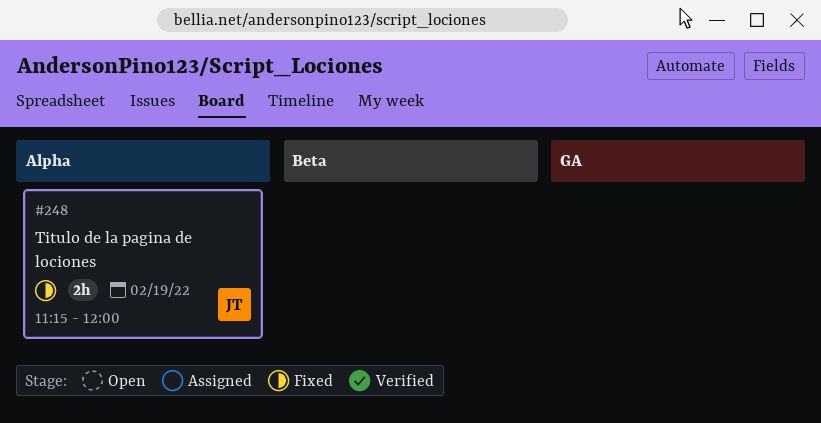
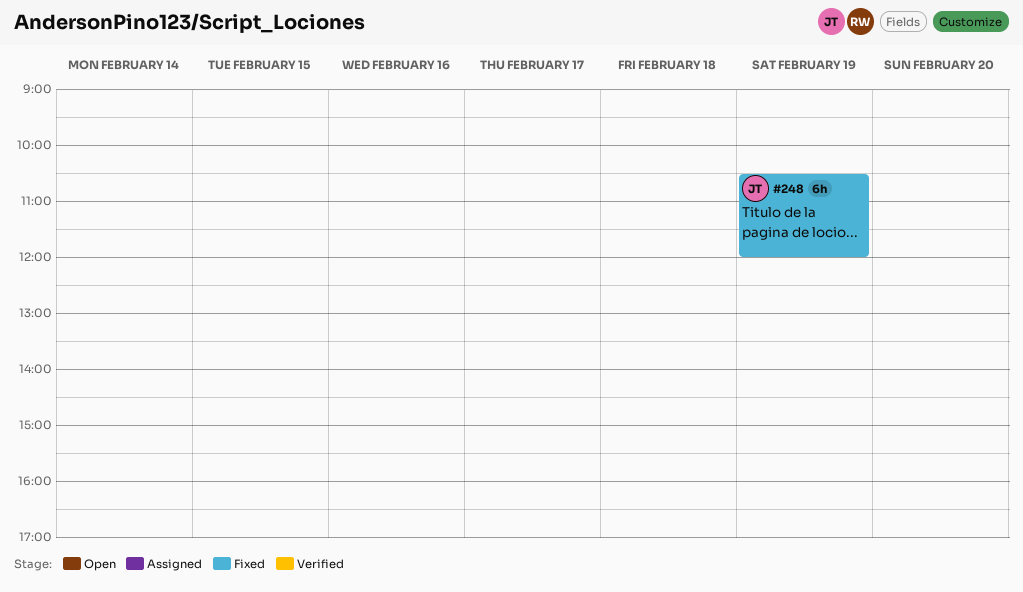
#248, estimate: 2h -> 6h
#248, begins: 11:15 -> 10:30

